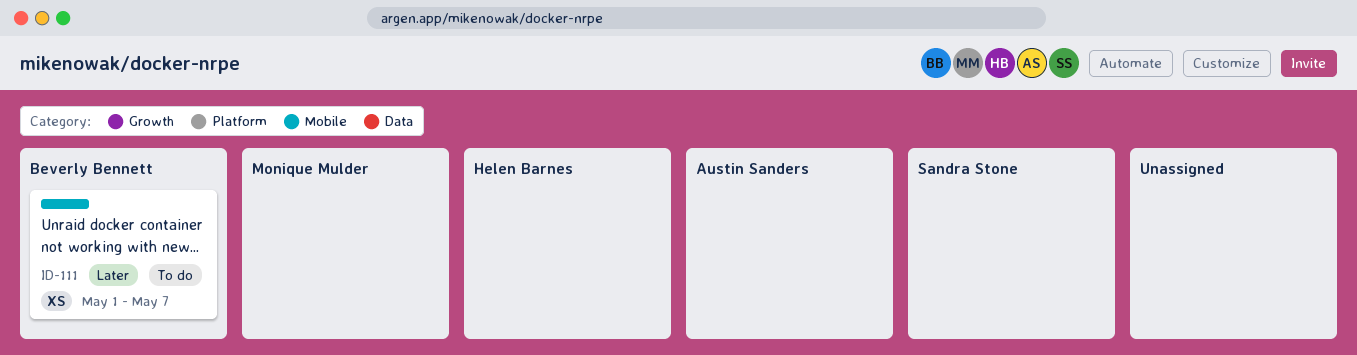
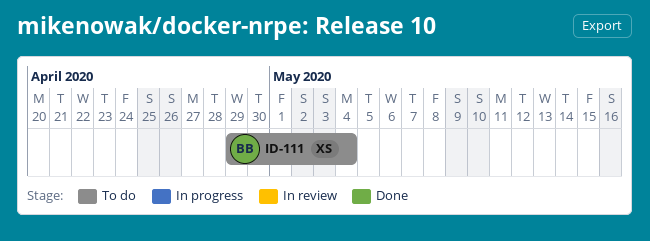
ID-111, start: May 1 -> Apr 29
ID-111, due: May 7 -> May 4

